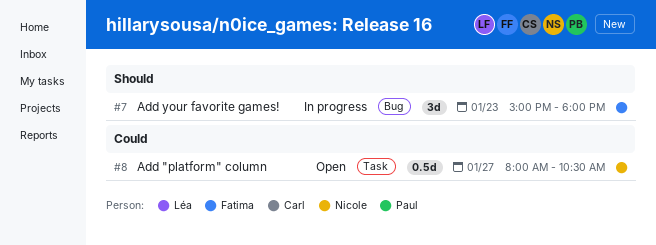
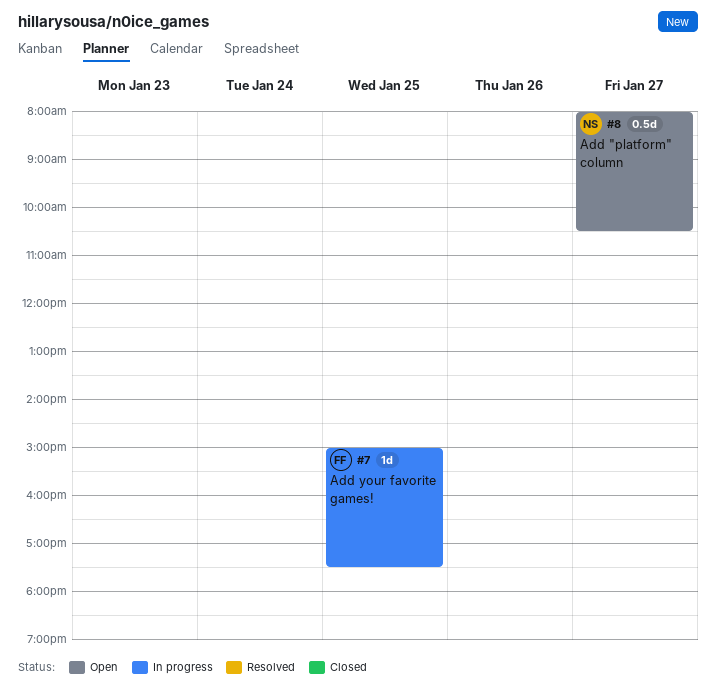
#7, estimate: 3d -> 1d
#7, day: Jan 23 -> Jan 25
#7, ends: 18:00 -> 17:30

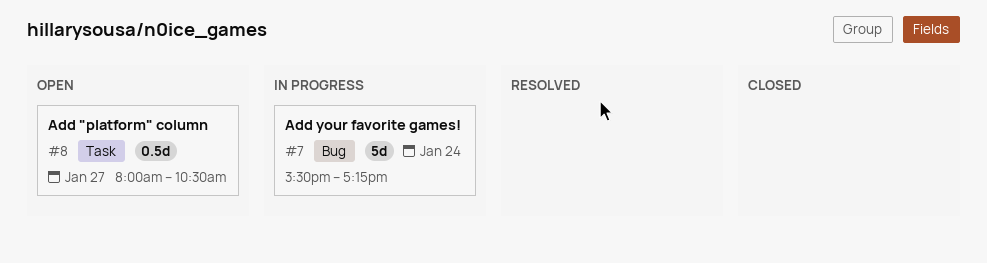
#7, estimate: 1d -> 5d
#7, day: Jan 25 -> Jan 24
#7, begins: 15:00 -> 15:30
#7, ends: 17:30 -> 17:15

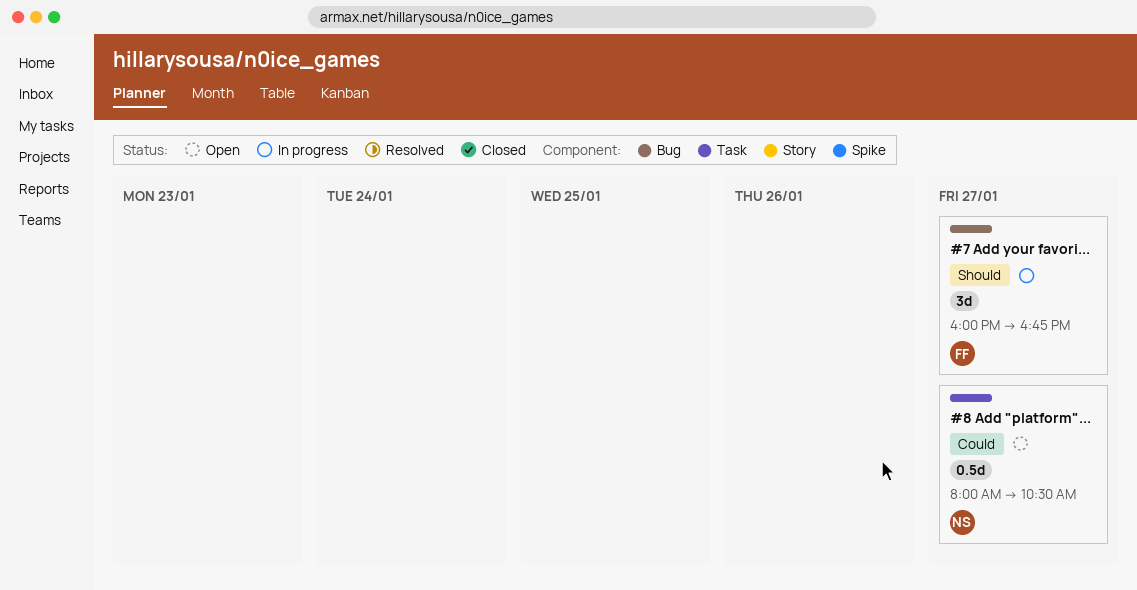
#7, estimate: 5d -> 3d
#7, day: Jan 24 -> Jan 27
#7, begins: 15:30 -> 16:00
#7, ends: 17:15 -> 16:45

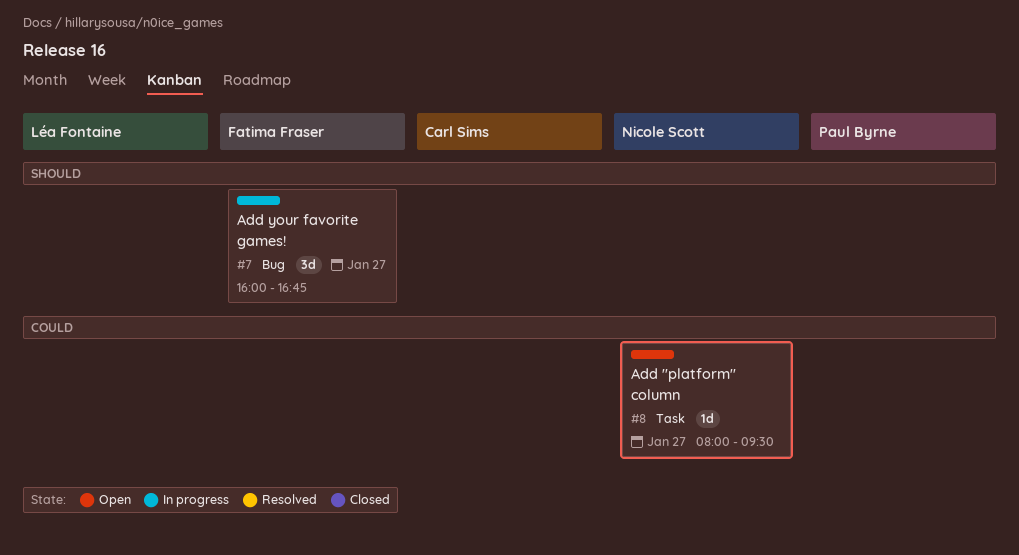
#8, estimate: 0.5d -> 1d
#8, ends: 10:30 -> 09:30

